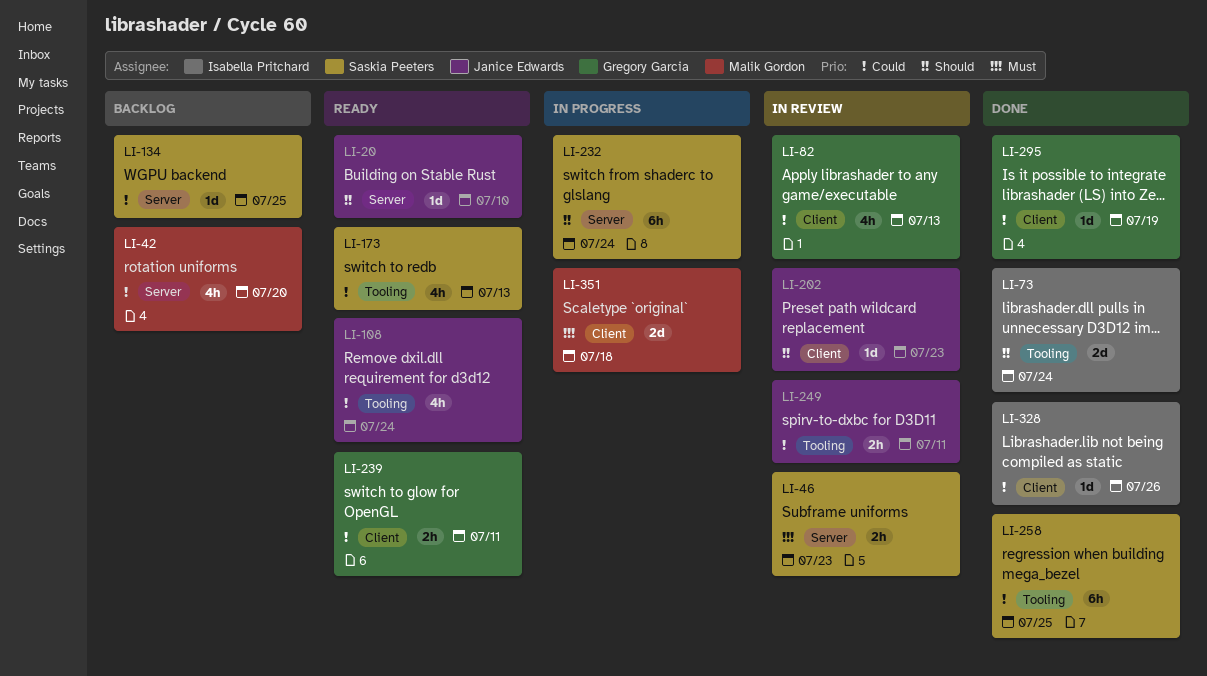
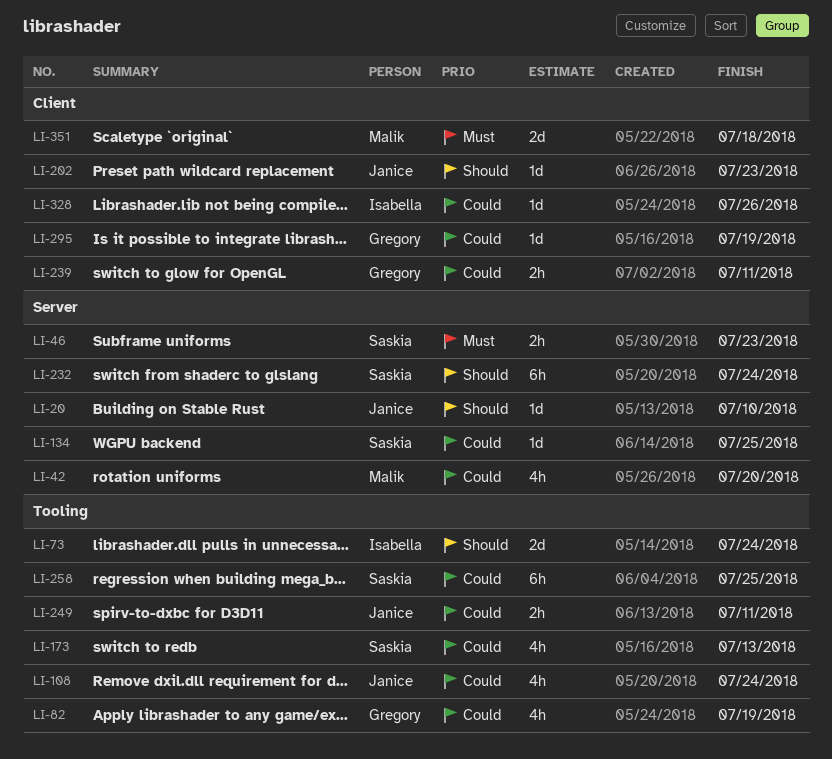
LI-82, label: Client -> Tooling
LI-82, due: Jul 13 -> Jul 19

